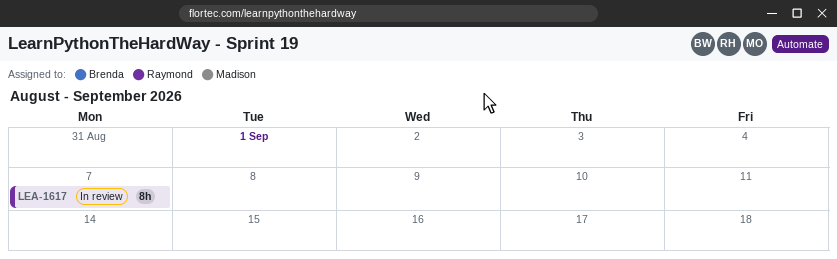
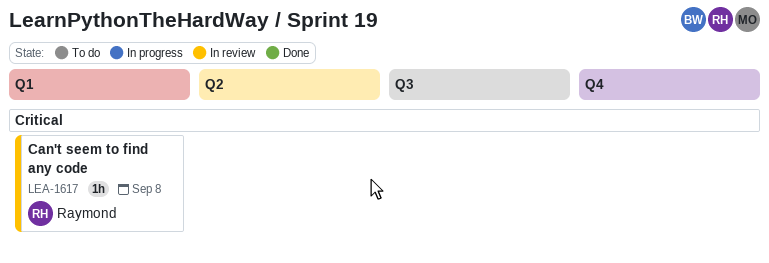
LEA-1617, estimate: 8h -> 1h
LEA-1617, due: Sep 7 -> Sep 8

